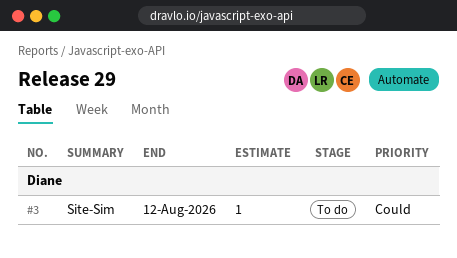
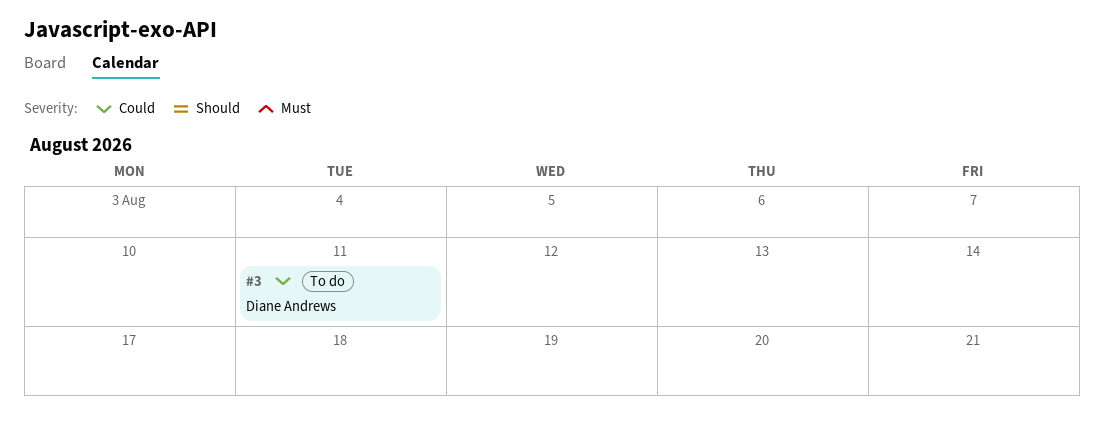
#3, due: Aug 12 -> Aug 11

